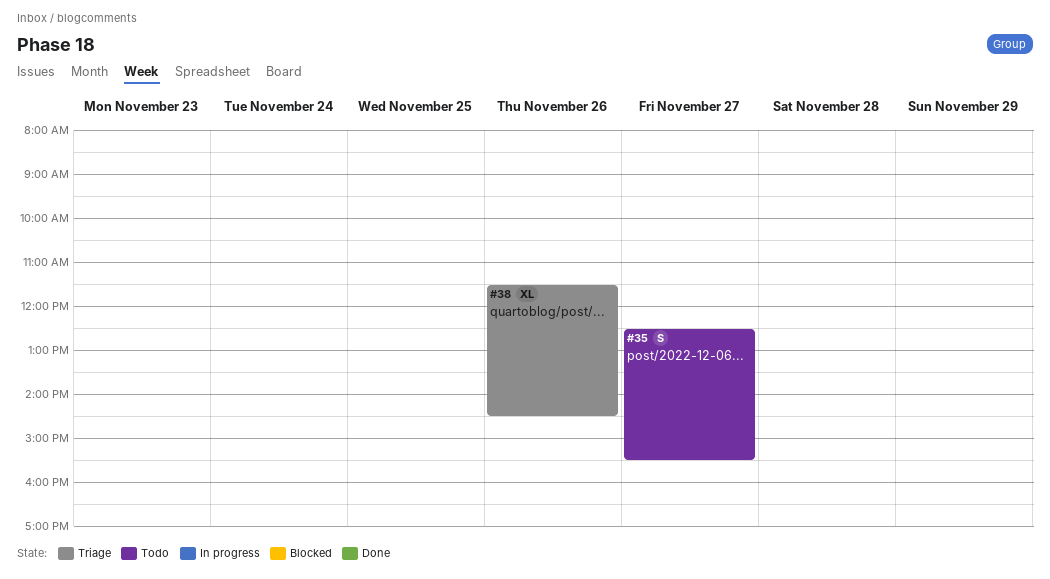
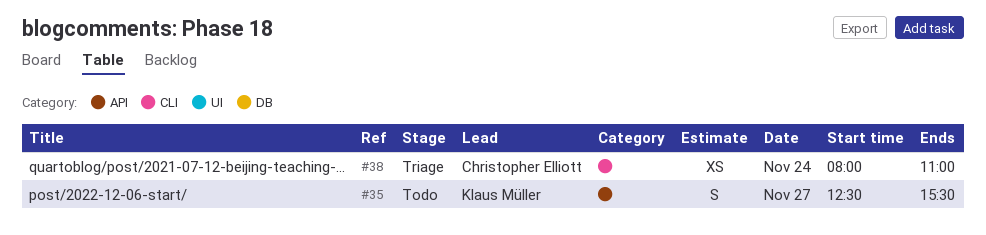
#38, estimate: XL -> XS
#38, day: Nov 26 -> Nov 24
#38, begins: 11:30 -> 08:00
#38, ends: 14:30 -> 11:00

